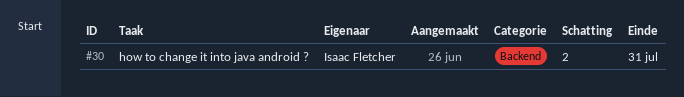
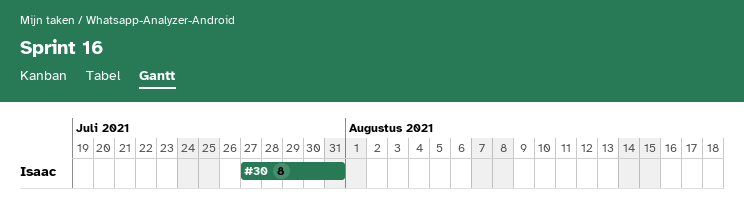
#30, estimate: 2 -> 8

